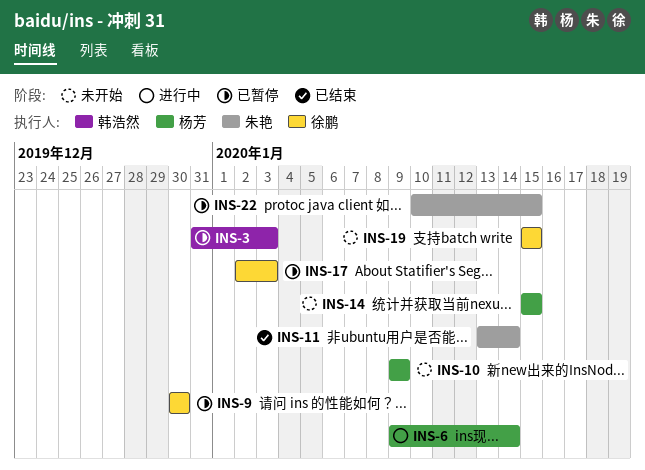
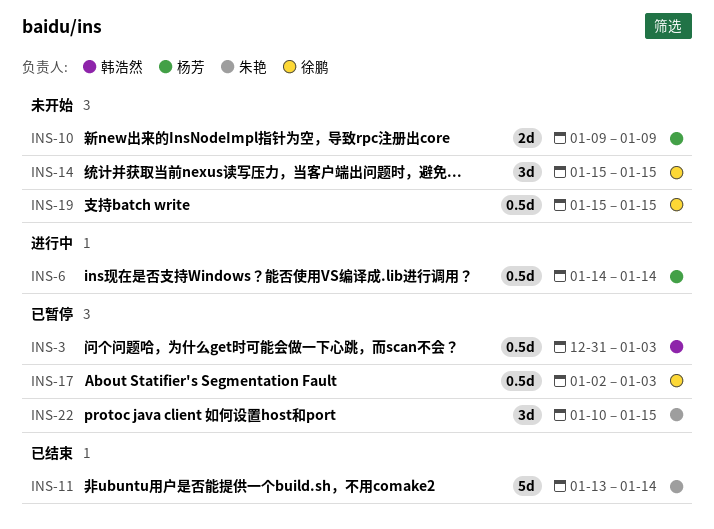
INS-6, start: Jan 9 -> Jan 14
INS-9: present -> none
INS-14, owner: 杨芳 -> 徐鹏

